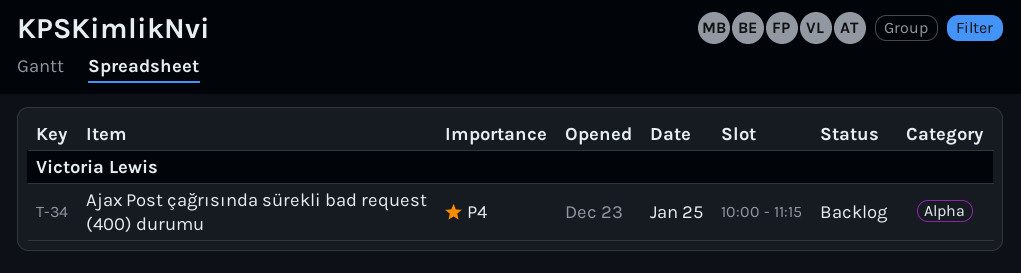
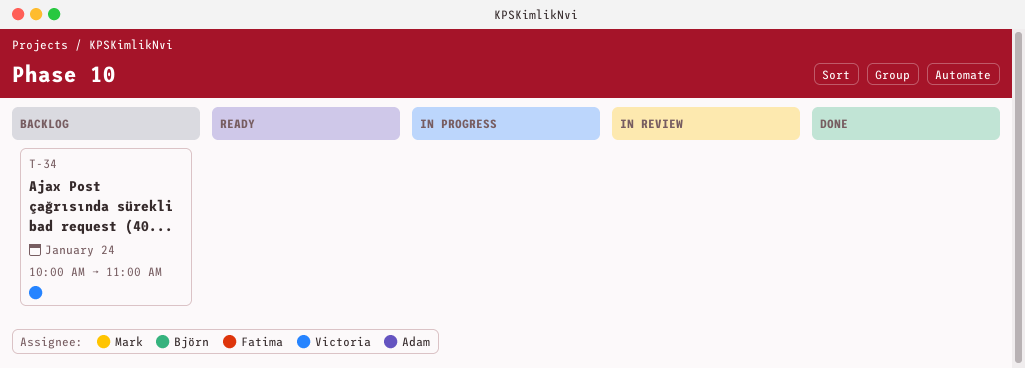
T-34, day: Jan 25 -> Jan 24
T-34, ends: 11:15 -> 11:00

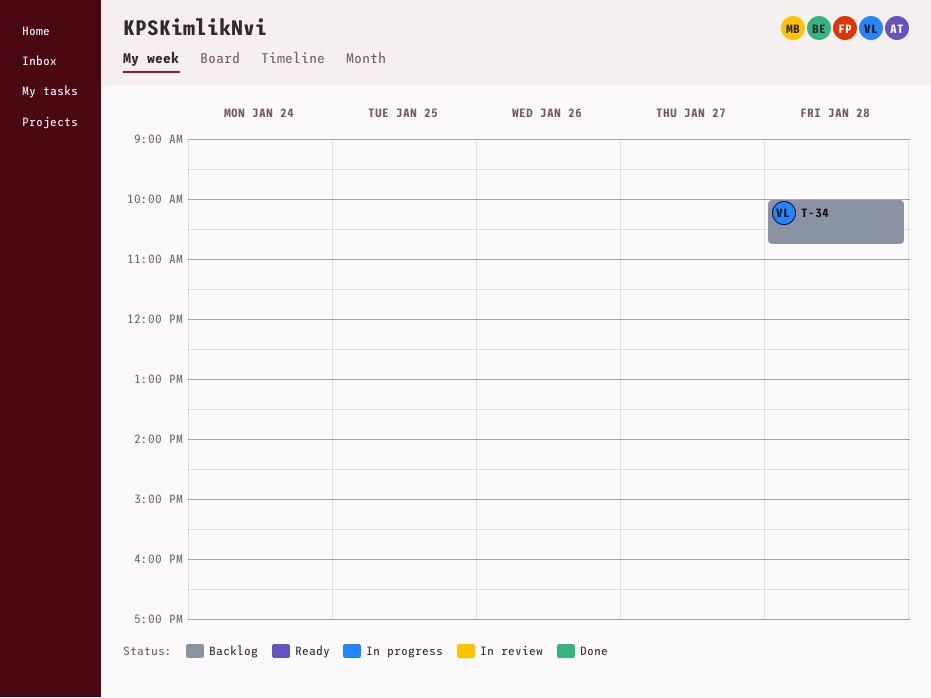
T-34, day: Jan 24 -> Jan 28
T-34, ends: 11:00 -> 10:45

